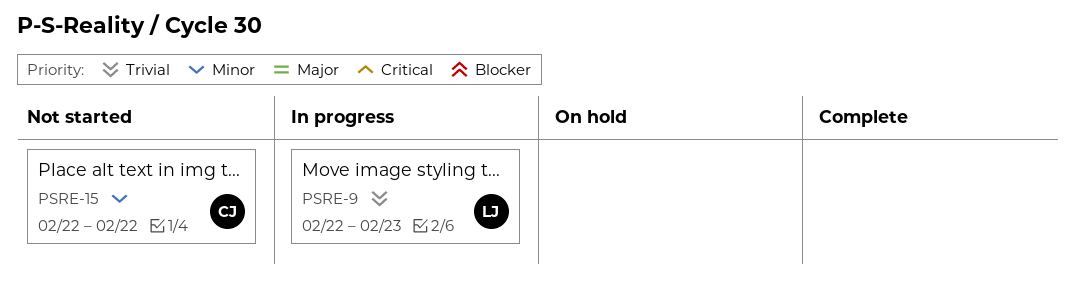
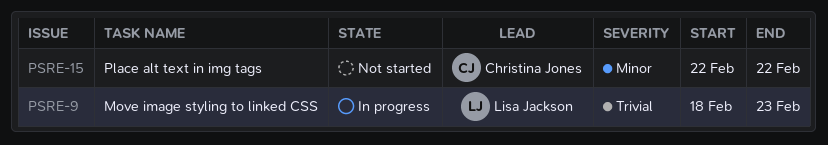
PSRE-9, start: Feb 22 -> Feb 18

